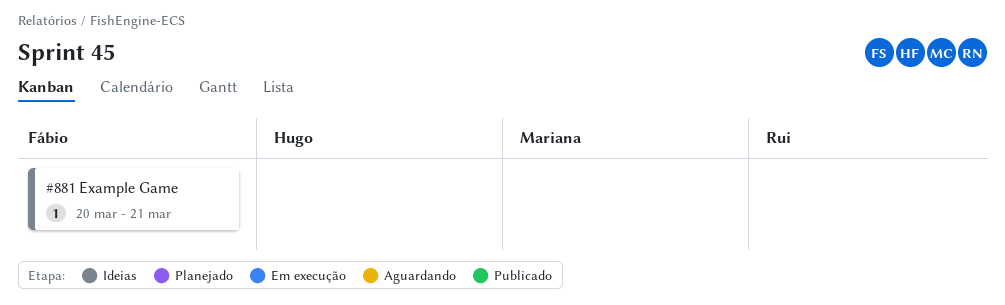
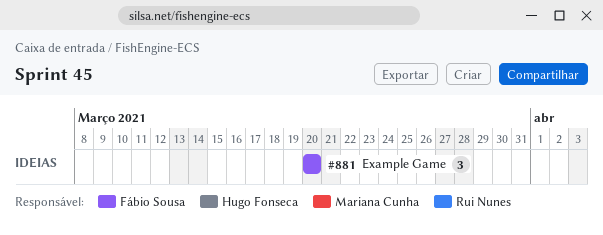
#881, estimate: 1 -> 3
#881, due: Mar 21 -> Mar 20

